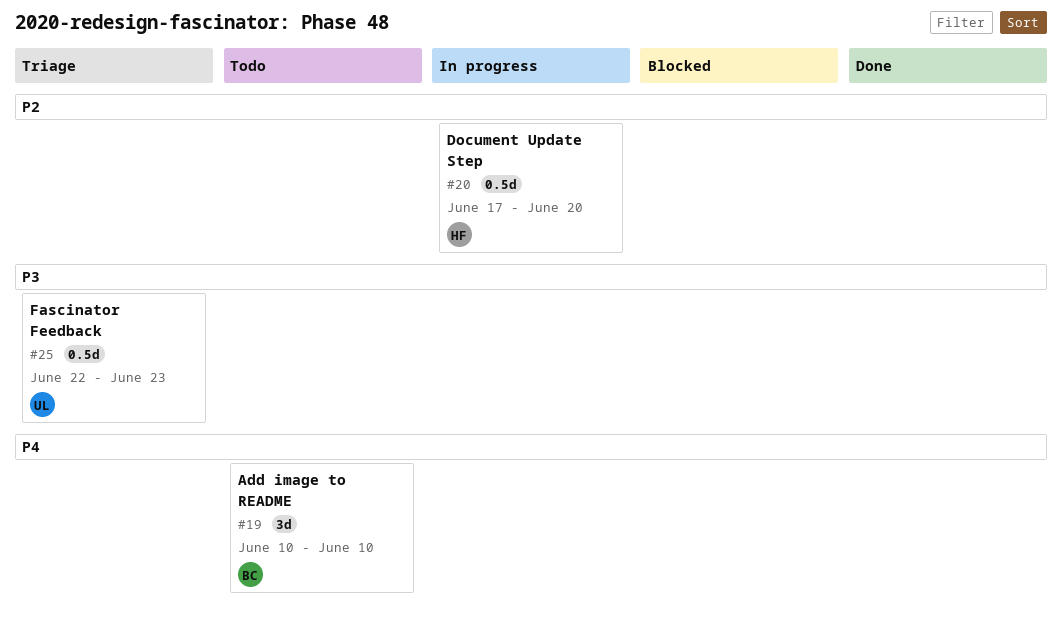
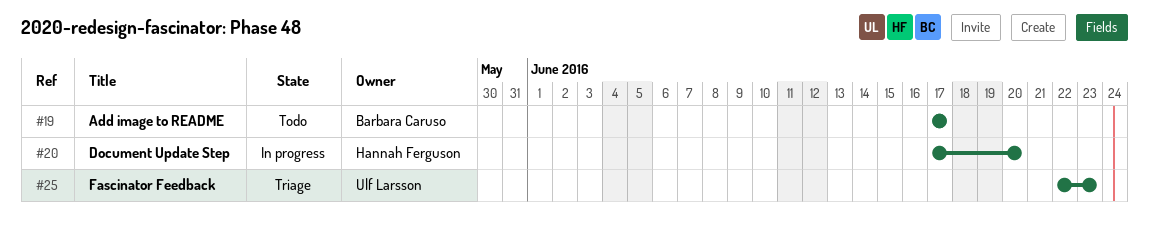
#19, start: Jun 10 -> Jun 17
#19, due: Jun 10 -> Jun 17

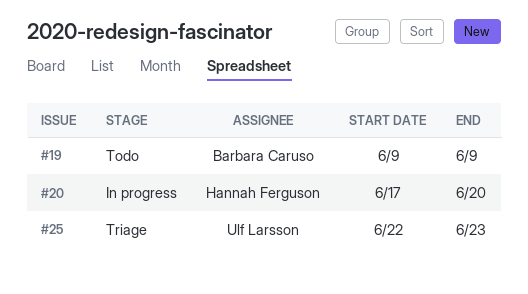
#19, start: Jun 17 -> Jun 9
#19, due: Jun 17 -> Jun 9

